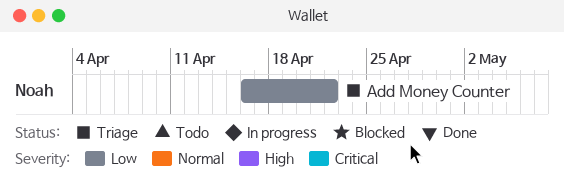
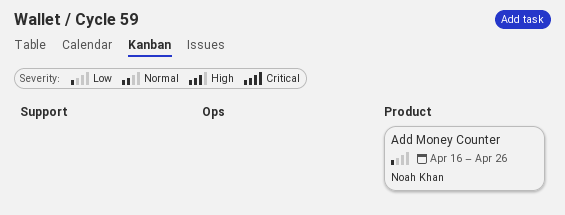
Add Money Counter, due: Apr 22 -> Apr 26

